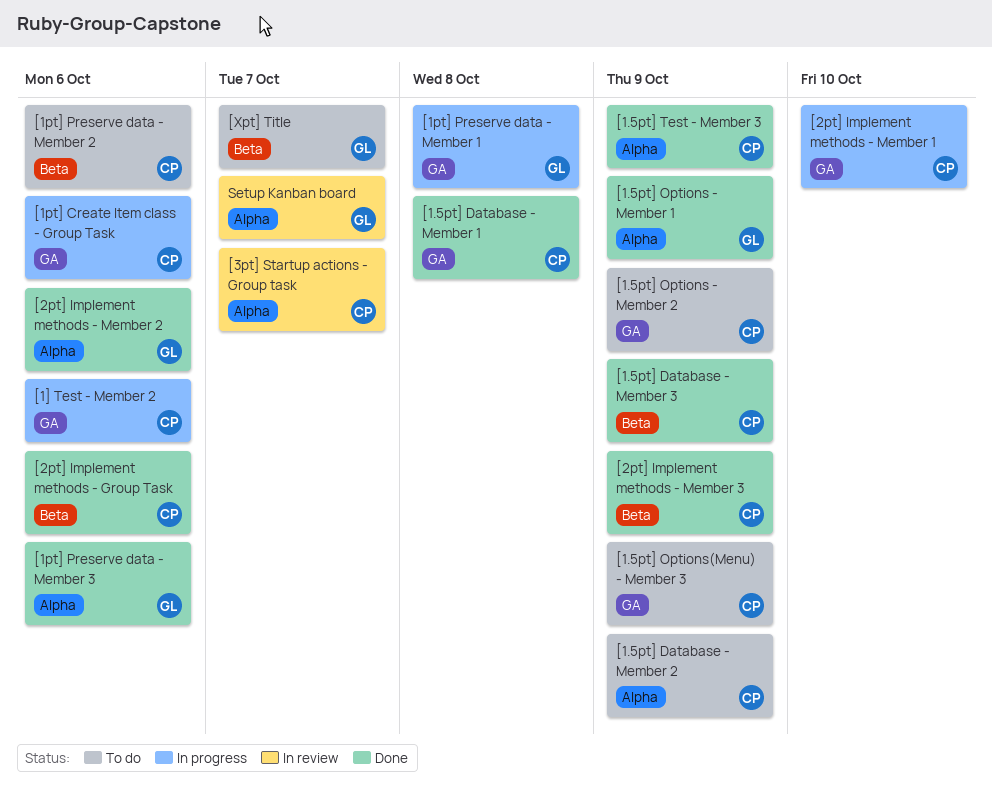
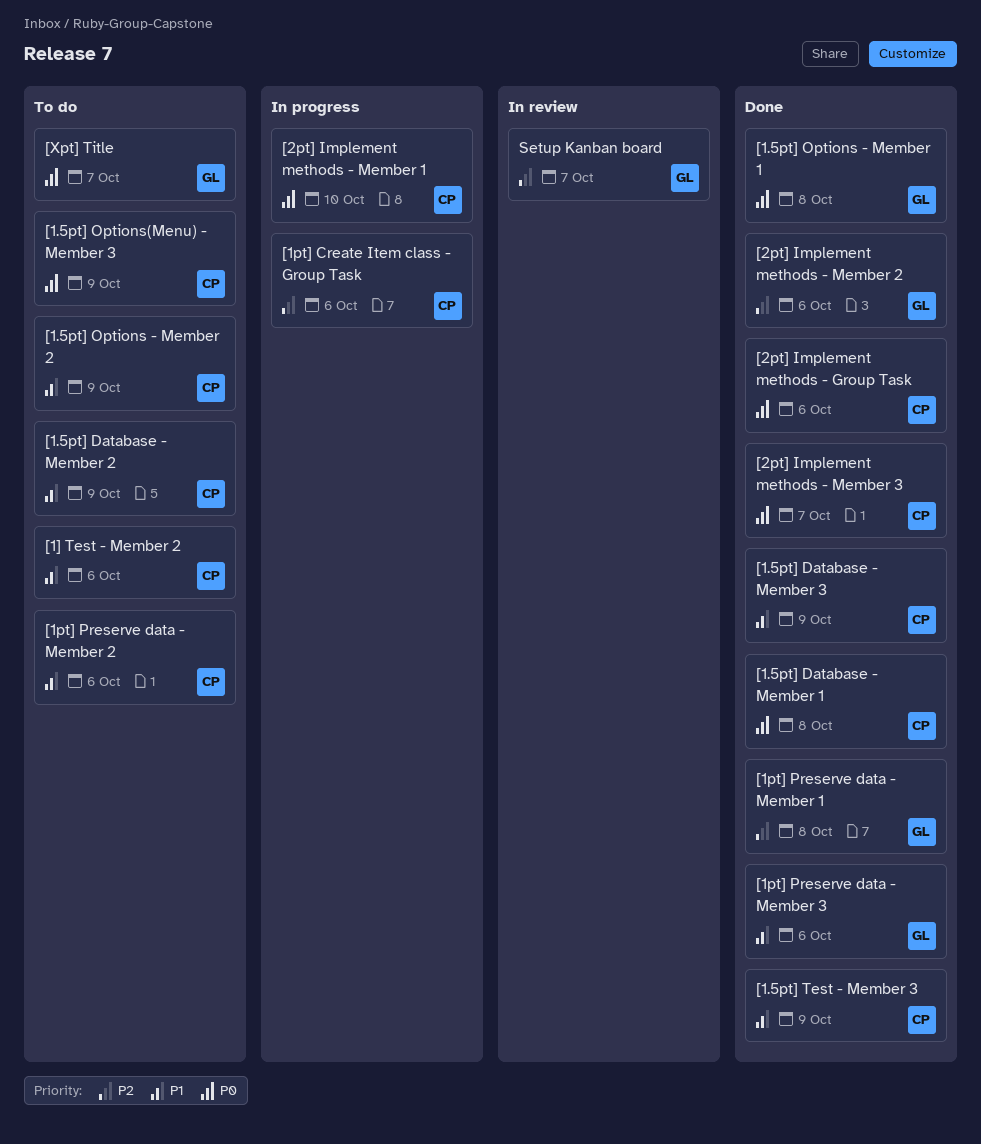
[1.5pt] Options - Member 1, due: Oct 9 -> Oct 8
[1] Test - Member 2, status: In progress -> To do
[1pt] Preserve data - Member 1, status: In progress -> Done
[2pt] Implement methods - Member 3, due: Oct 9 -> Oct 7
[3pt] Startup actions - Group task: present -> none

